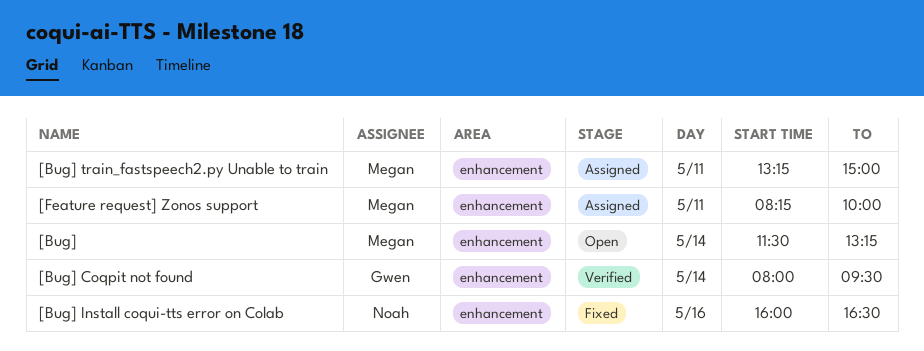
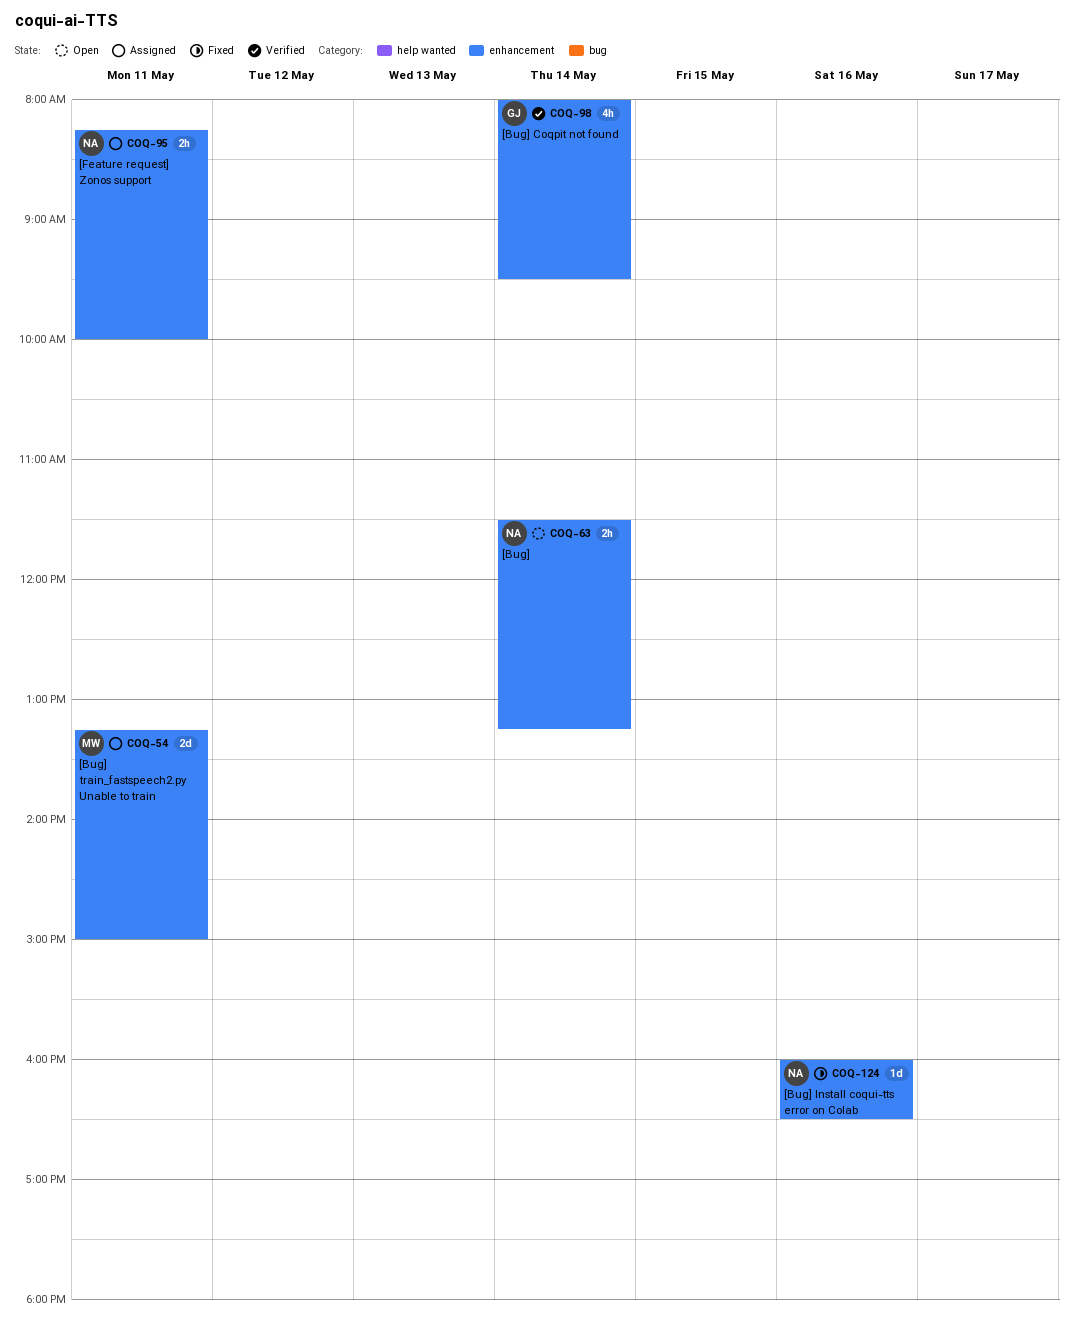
[Bug], owner: Megan -> Noah
[Feature request] Zonos support, owner: Megan -> Noah

